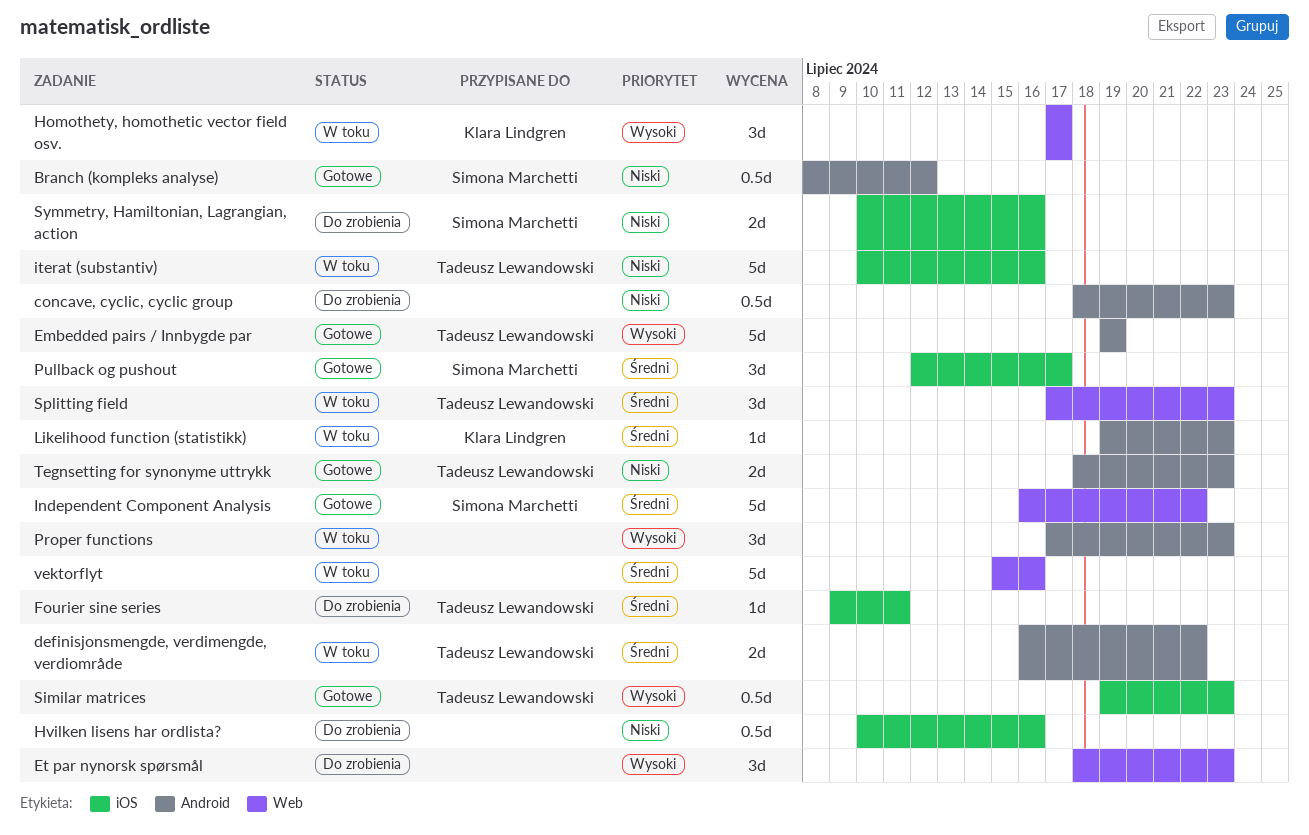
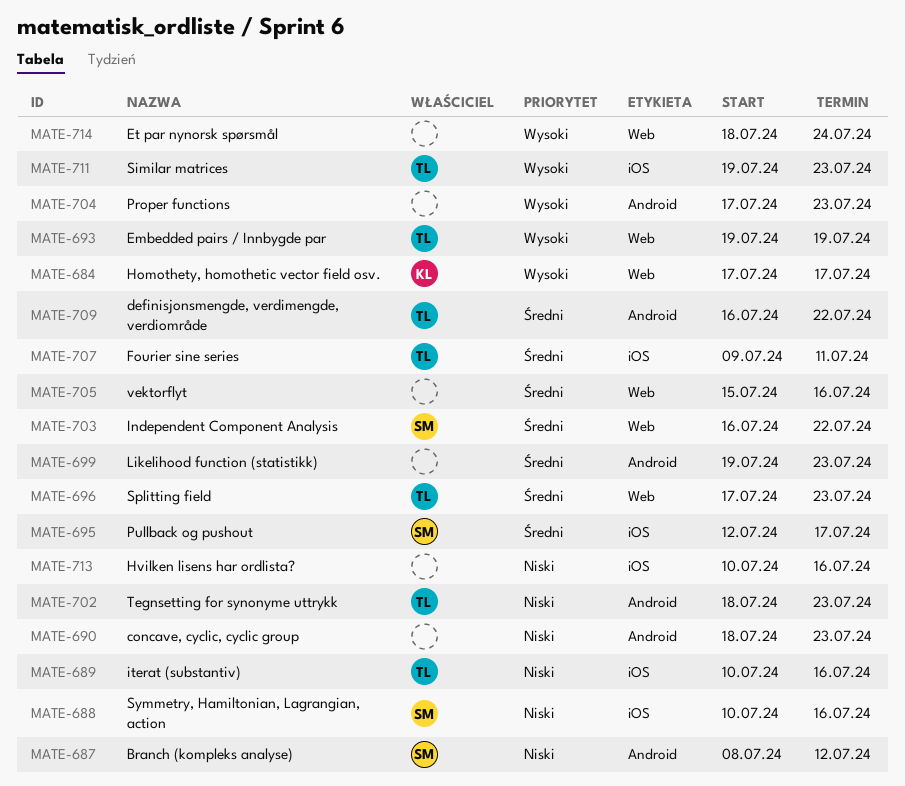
Embedded pairs / Innbygde par, label: Android -> Web
Et par nynorsk spørsmål, due: Jul 23 -> Jul 24
Likelihood function (statistikk), owner: Klara Lindgren -> none

